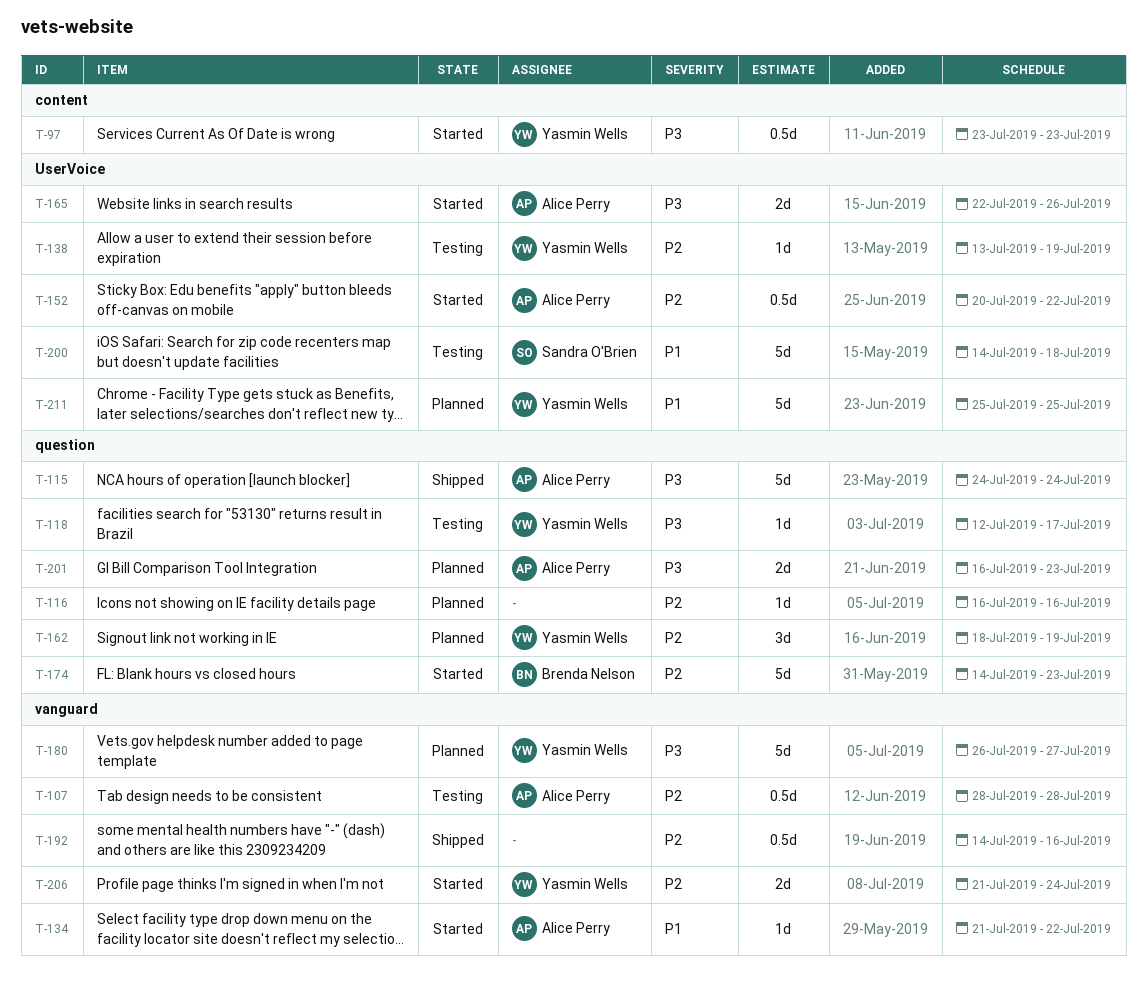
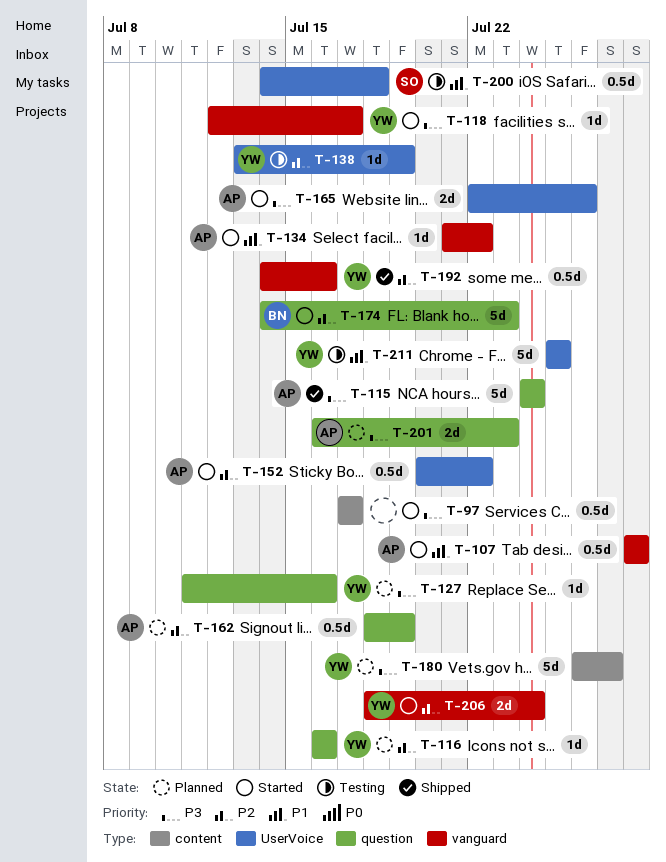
T-97, owner: Yasmin Wells -> none
T-97, start: Jul 23 -> Jul 17
T-97, due: Jul 23 -> Jul 17
T-107, status: Testing -> Started
T-107, priority: P2 -> P1
T-116, owner: none -> Yasmin Wells
T-118, status: Testing -> Started
T-118, label: question -> vanguard
T-127: none -> present
T-162, owner: Yasmin Wells -> Alice Perry
T-162, estimate: 3d -> 0.5d
T-180, label: vanguard -> content
T-192, owner: none -> Yasmin Wells
T-200, estimate: 5d -> 0.5d
T-206, start: Jul 21 -> Jul 18
T-211, status: Planned -> Testing

